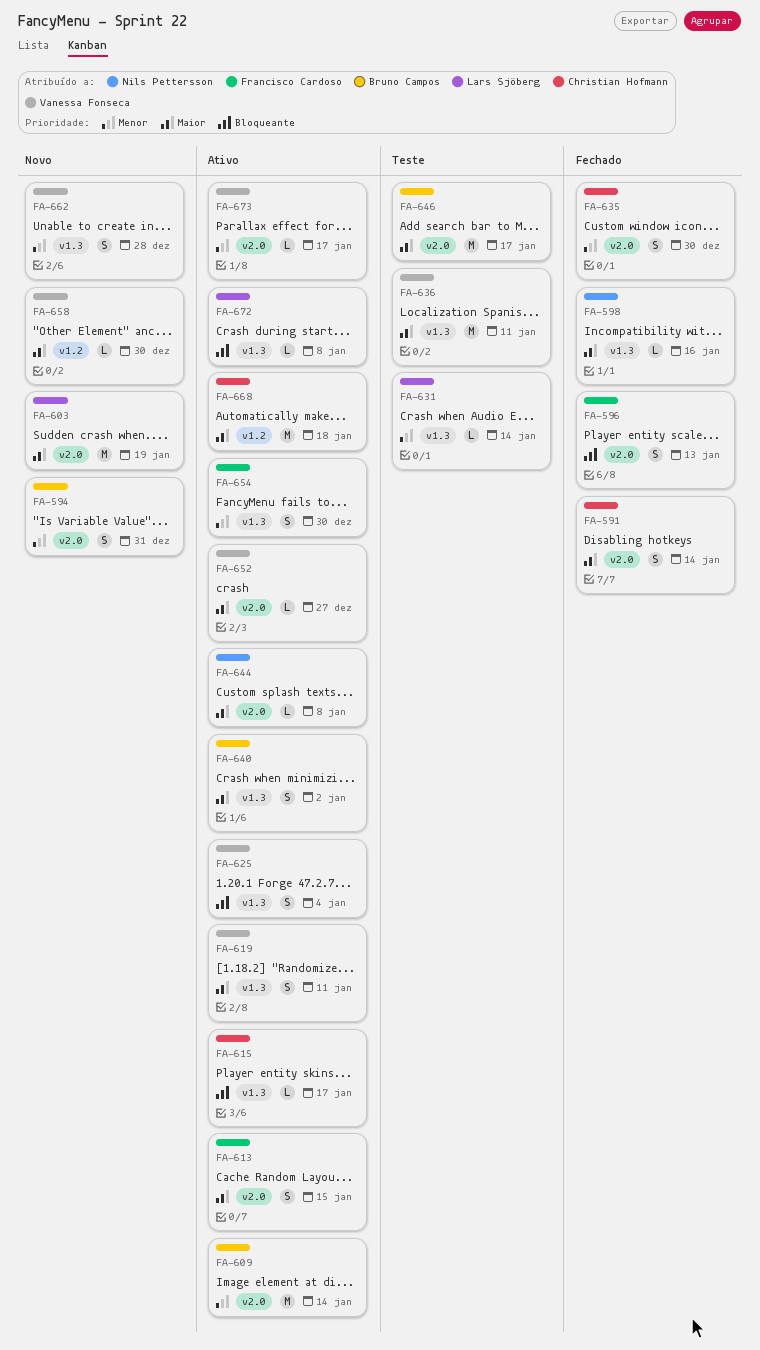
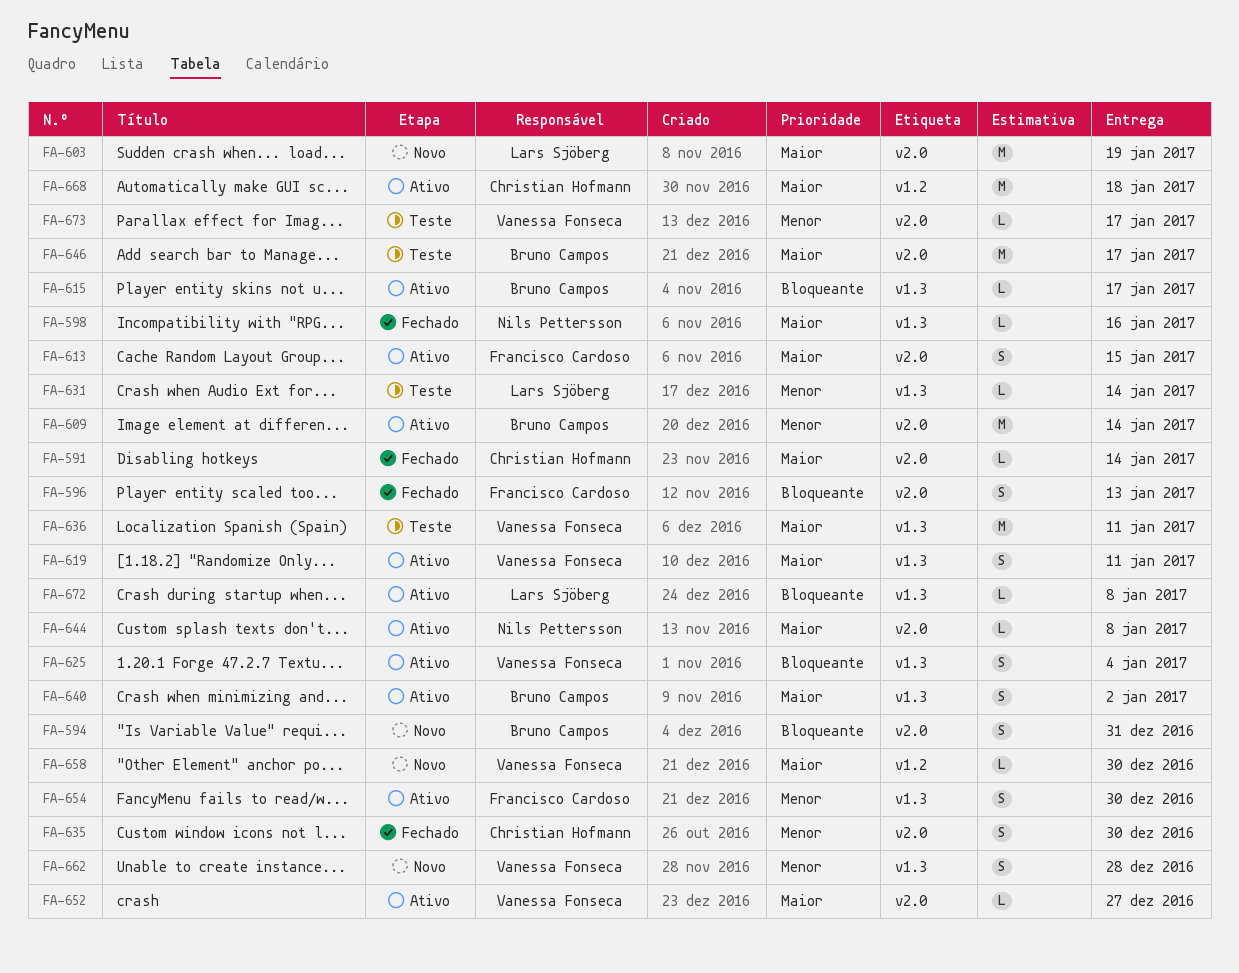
FA-591, estimate: S -> L
FA-594, priority: Menor -> Bloqueante
FA-615, owner: Christian Hofmann -> Bruno Campos
FA-673, status: Ativo -> Teste

